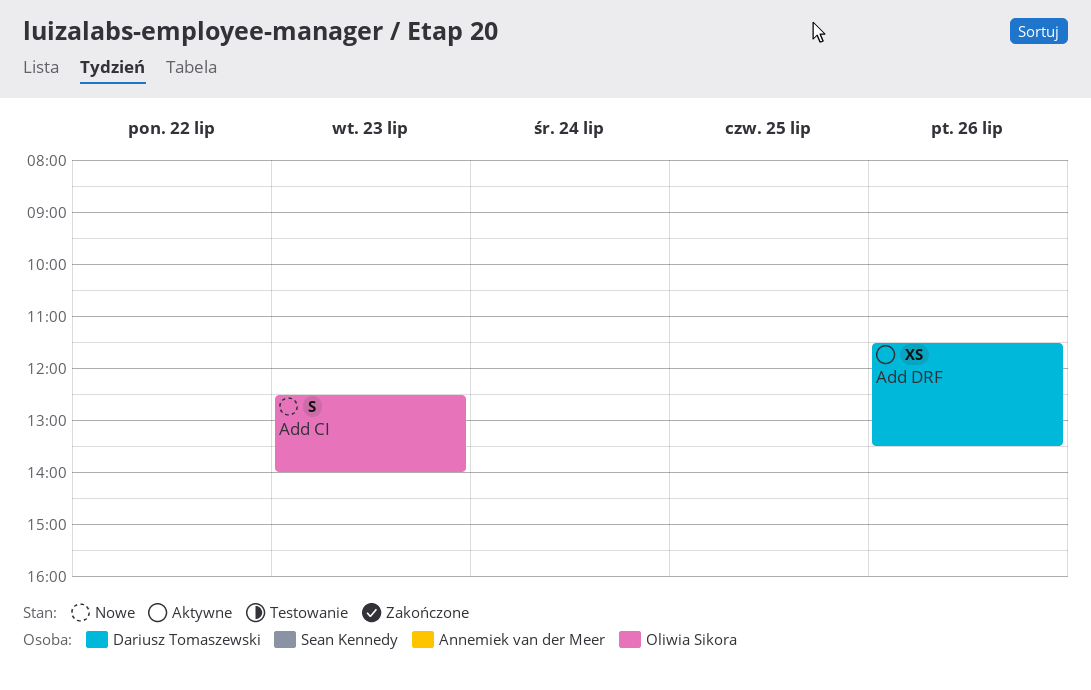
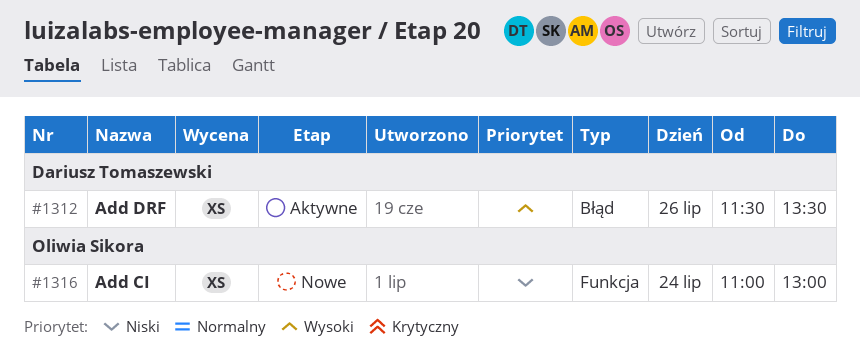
Add CI, estimate: S -> XS
Add CI, day: Jul 23 -> Jul 24
Add CI, begins: 12:30 -> 11:00
Add CI, ends: 14:00 -> 13:00

